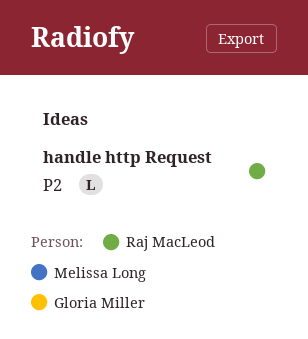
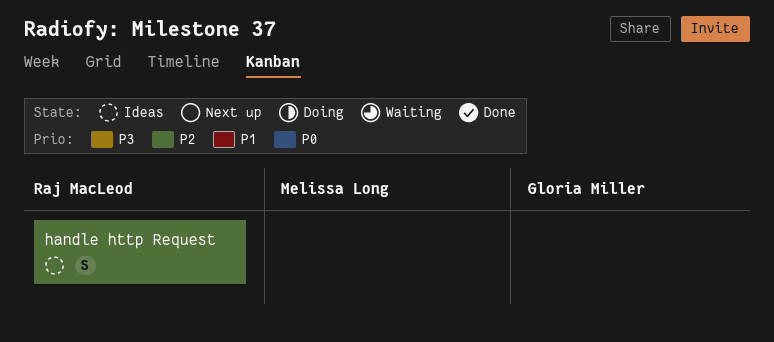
handle http Request, estimate: L -> S

